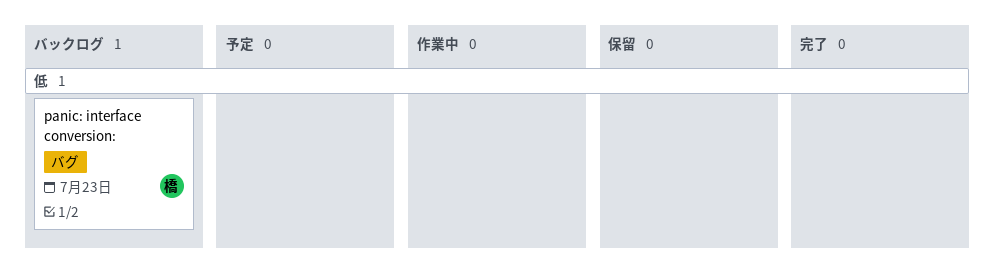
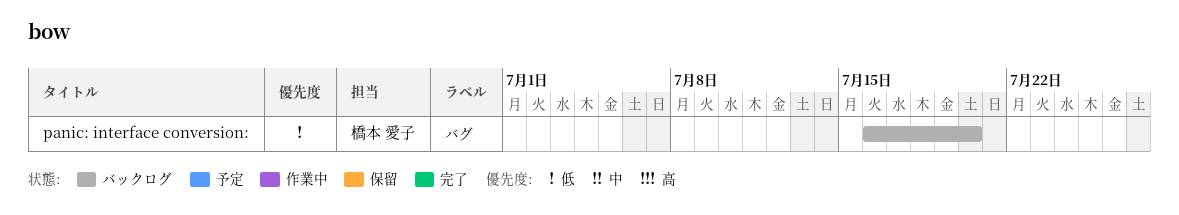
panic: interface conversion:, due: Jul 23 -> Jul 20

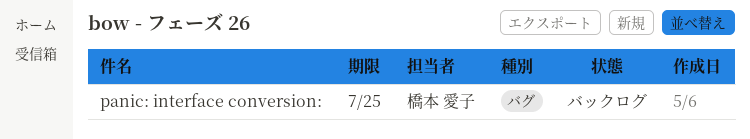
panic: interface conversion:, due: Jul 20 -> Jul 25

